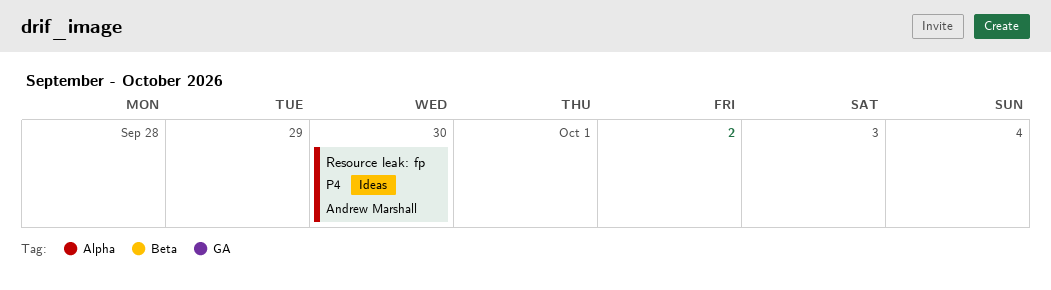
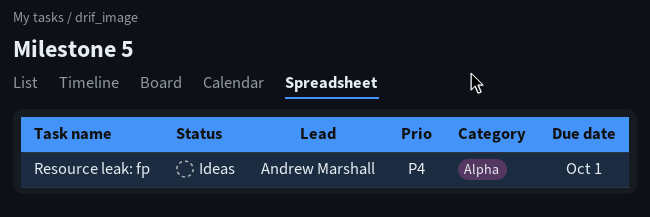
Resource leak: fp, due: Sep 30 -> Oct 1

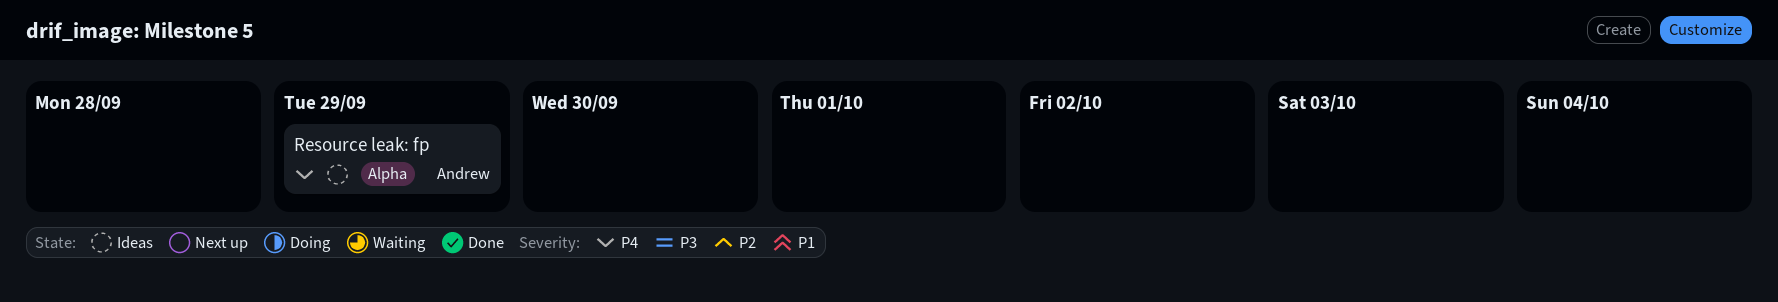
Resource leak: fp, due: Oct 1 -> Sep 29

